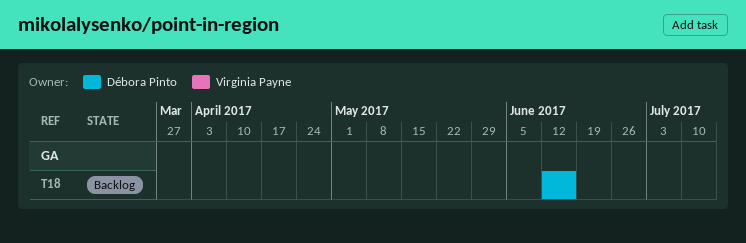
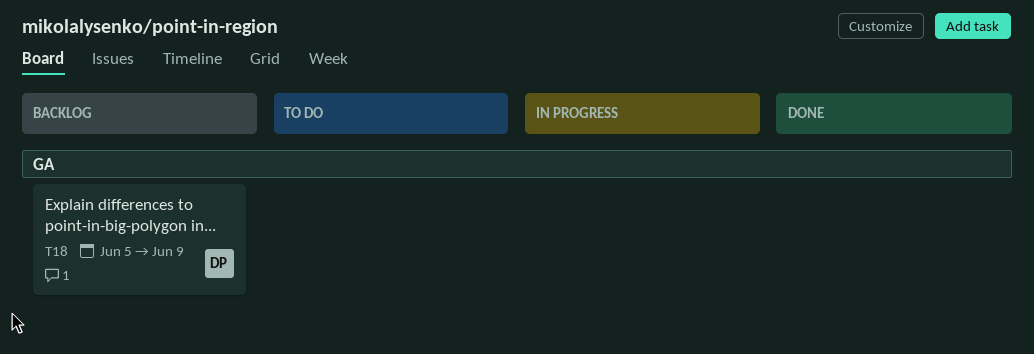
T18, start: Jun 12 -> Jun 5
T18, due: Jun 16 -> Jun 9

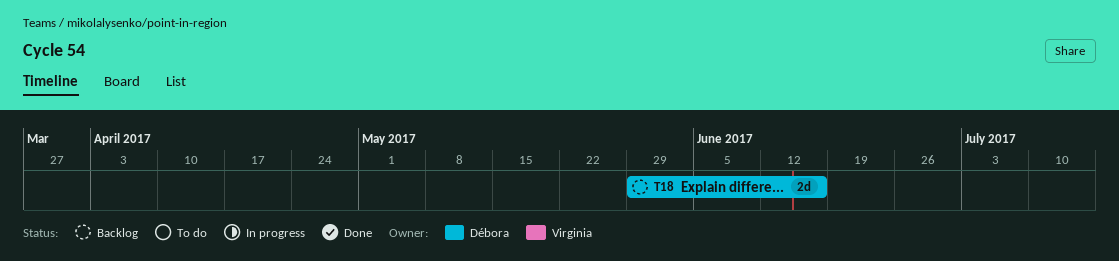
T18, start: Jun 5 -> May 29
T18, due: Jun 9 -> Jun 16

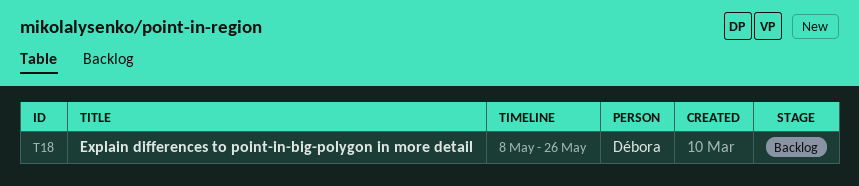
T18, start: May 29 -> May 8
T18, due: Jun 16 -> May 26

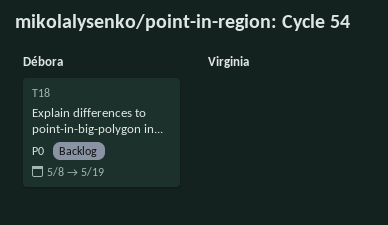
T18, due: May 26 -> May 19

